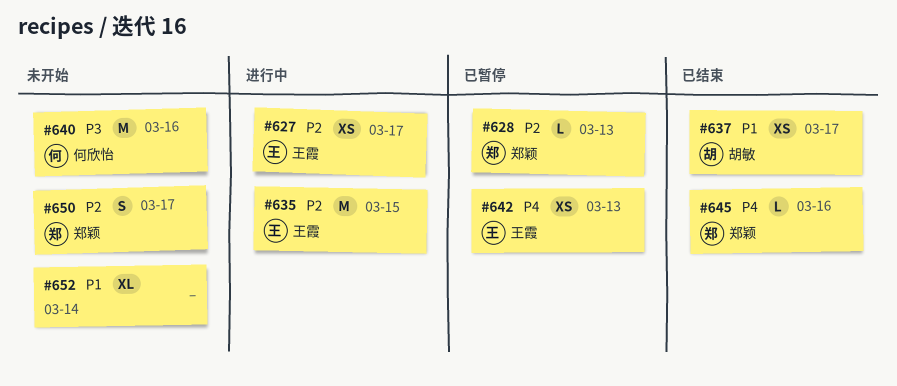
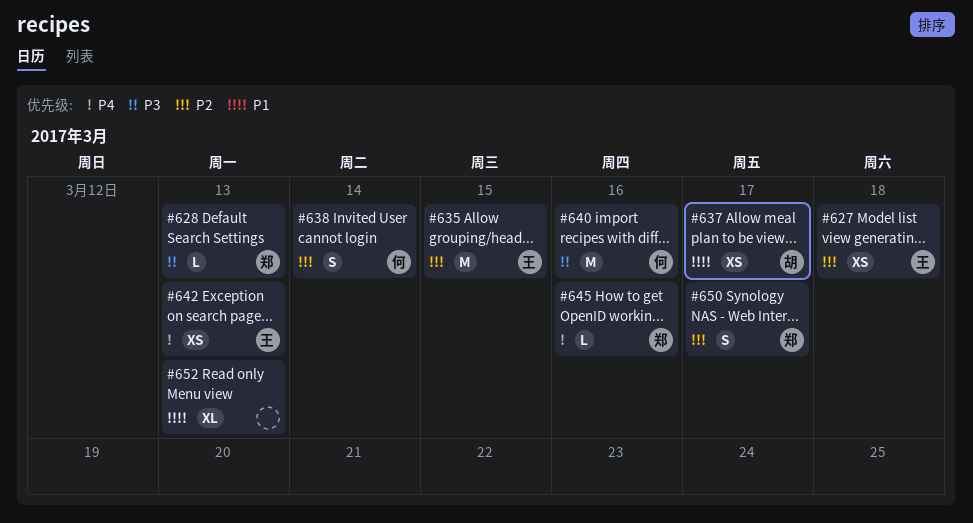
#627, due: Mar 17 -> Mar 18
#628, priority: P2 -> P3
#638: none -> present
#652, due: Mar 14 -> Mar 13

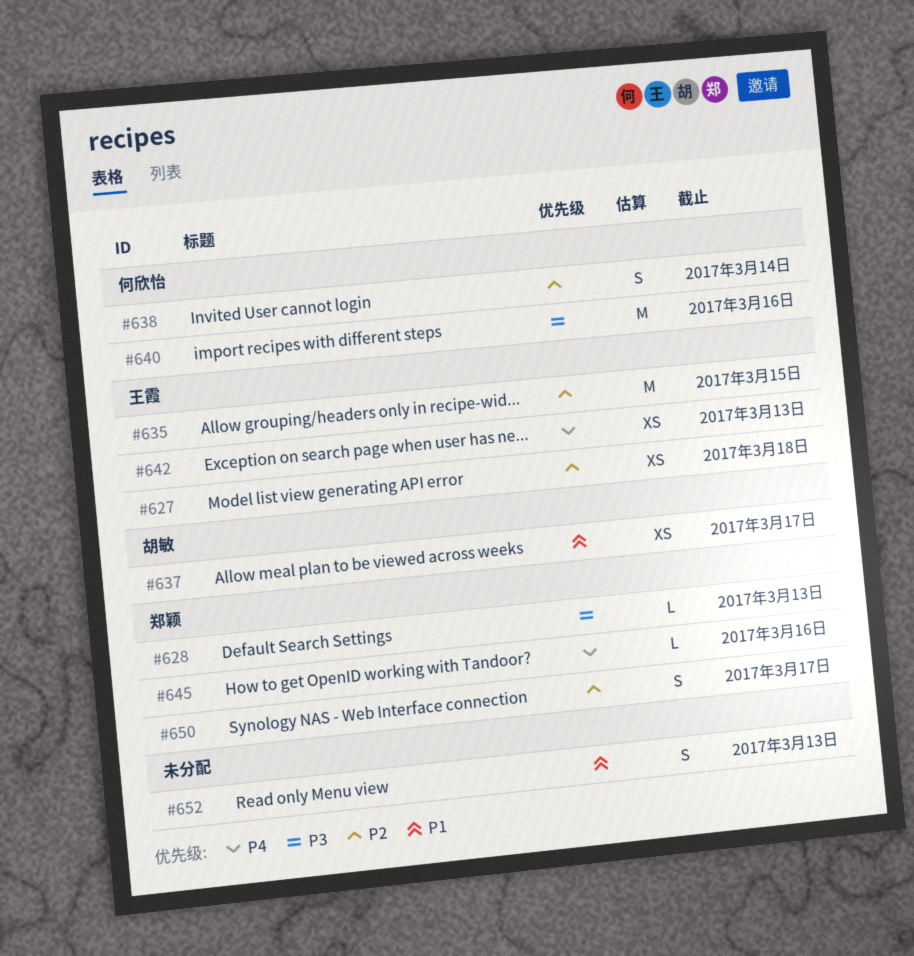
#652, estimate: XL -> S

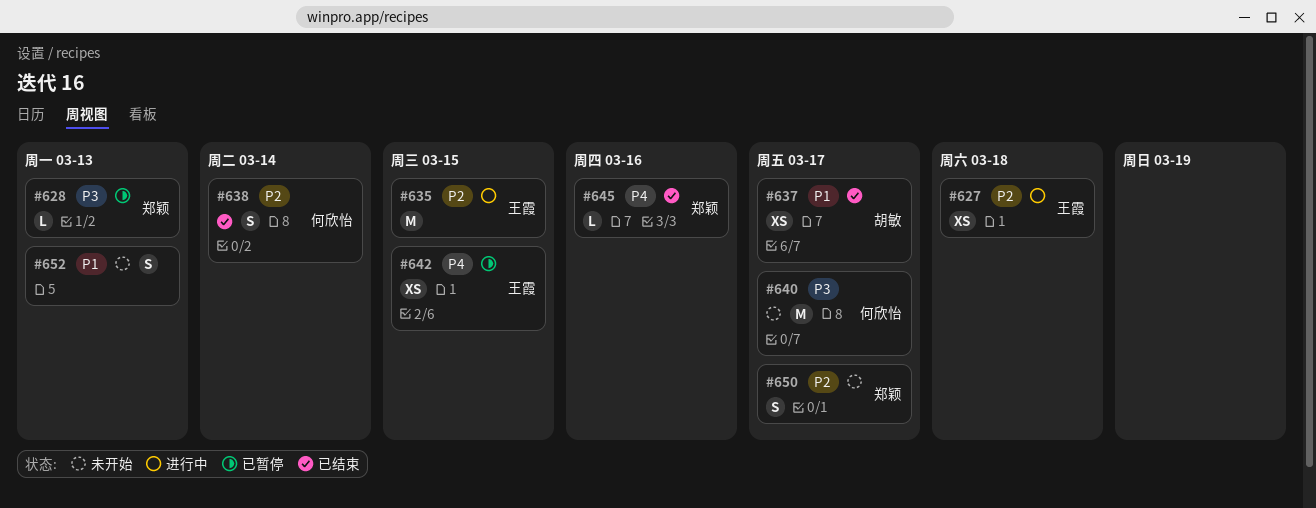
#640, due: Mar 16 -> Mar 17
#642, due: Mar 13 -> Mar 15

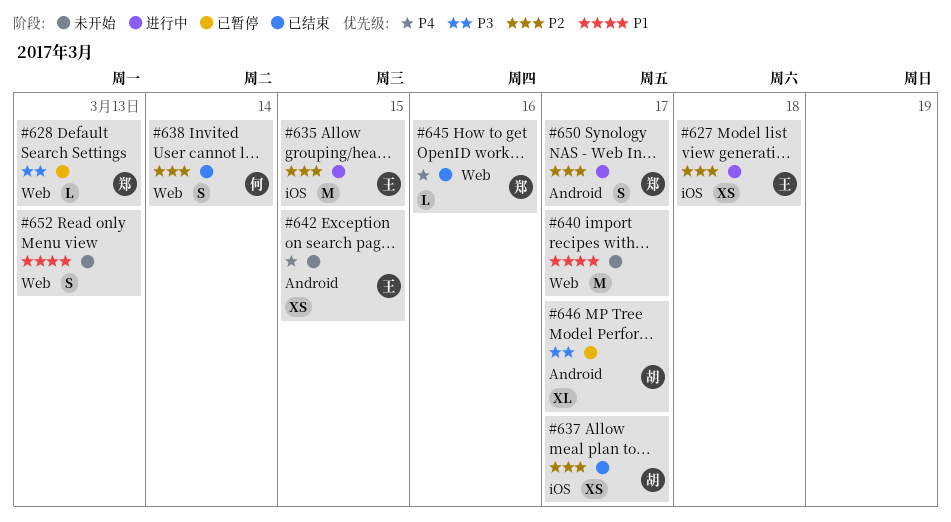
#637, priority: P1 -> P2
#640, owner: 何欣怡 -> none
#640, priority: P3 -> P1
#642, status: 已暂停 -> 未开始
#646: none -> present
#650, status: 未开始 -> 进行中

